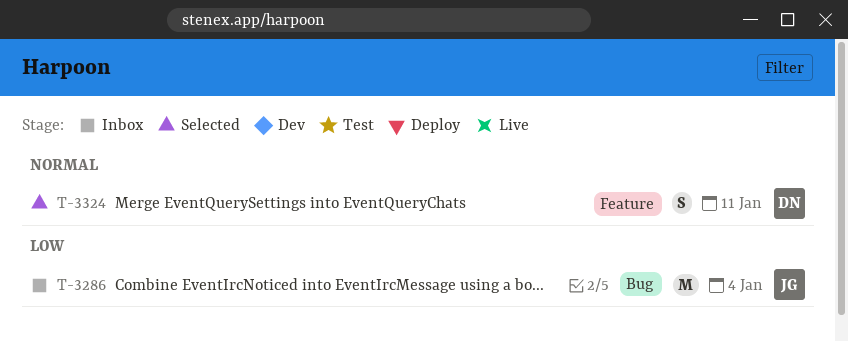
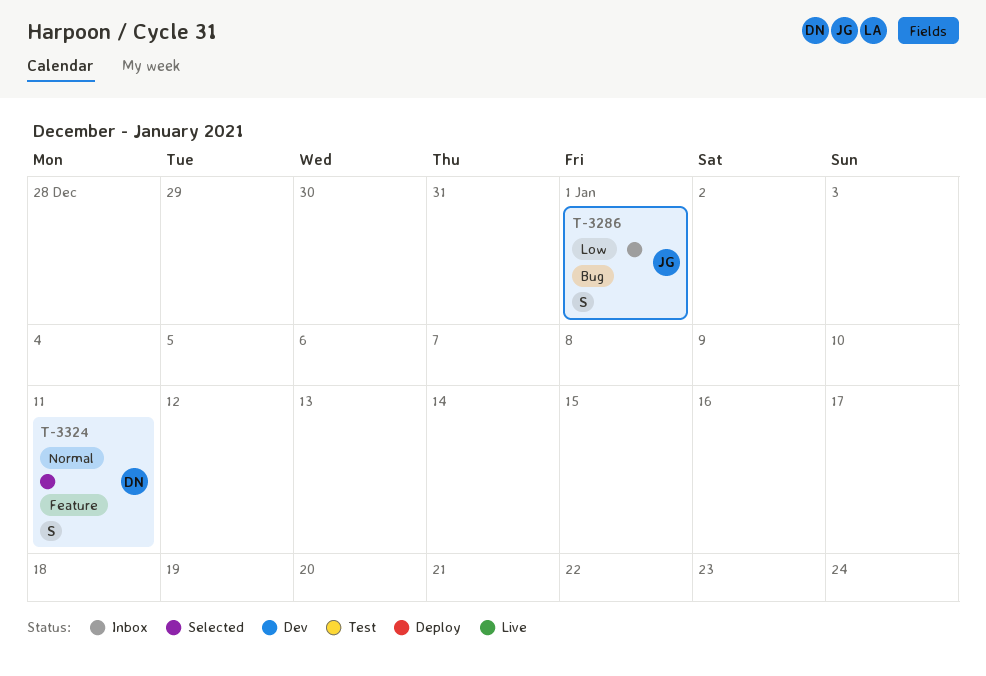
T-3286, estimate: M -> S
T-3286, due: Jan 4 -> Jan 1

